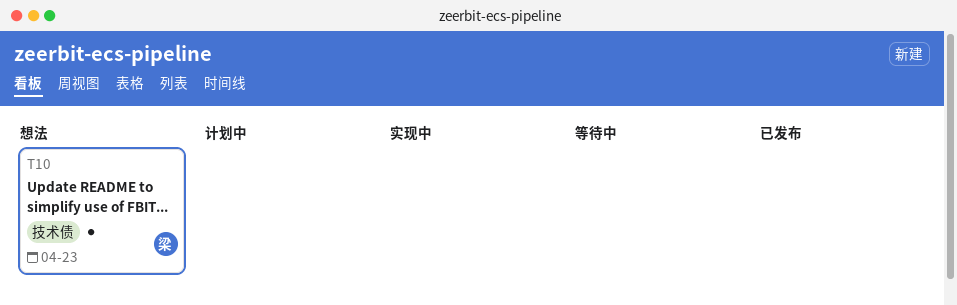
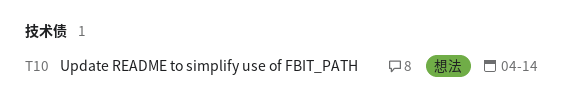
T10, due: Apr 23 -> Apr 14

